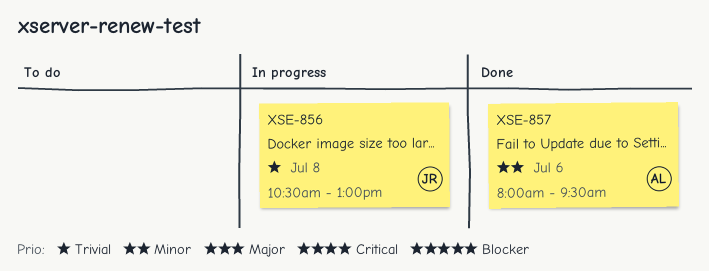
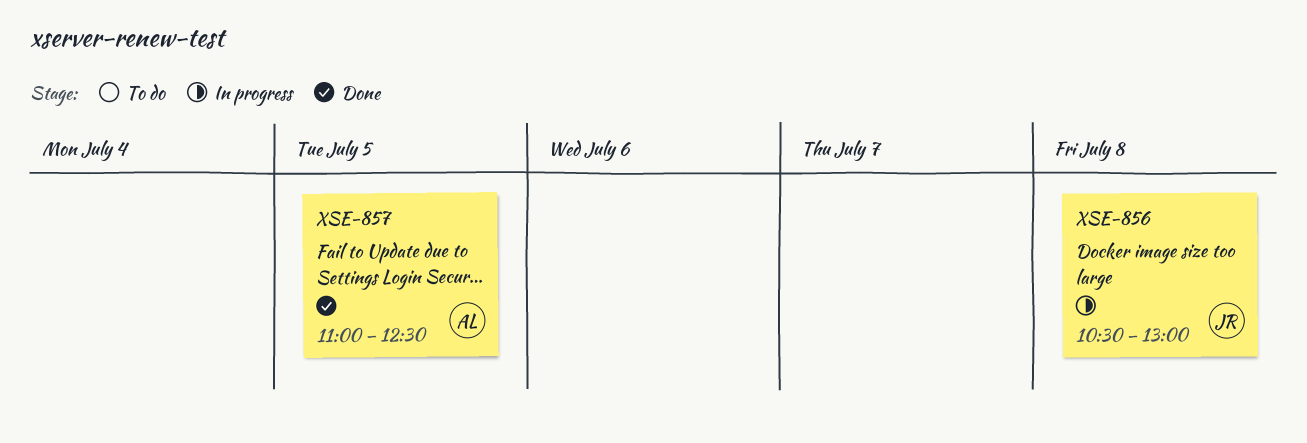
XSE-857, day: Jul 6 -> Jul 5
XSE-857, begins: 08:00 -> 11:00
XSE-857, ends: 09:30 -> 12:30

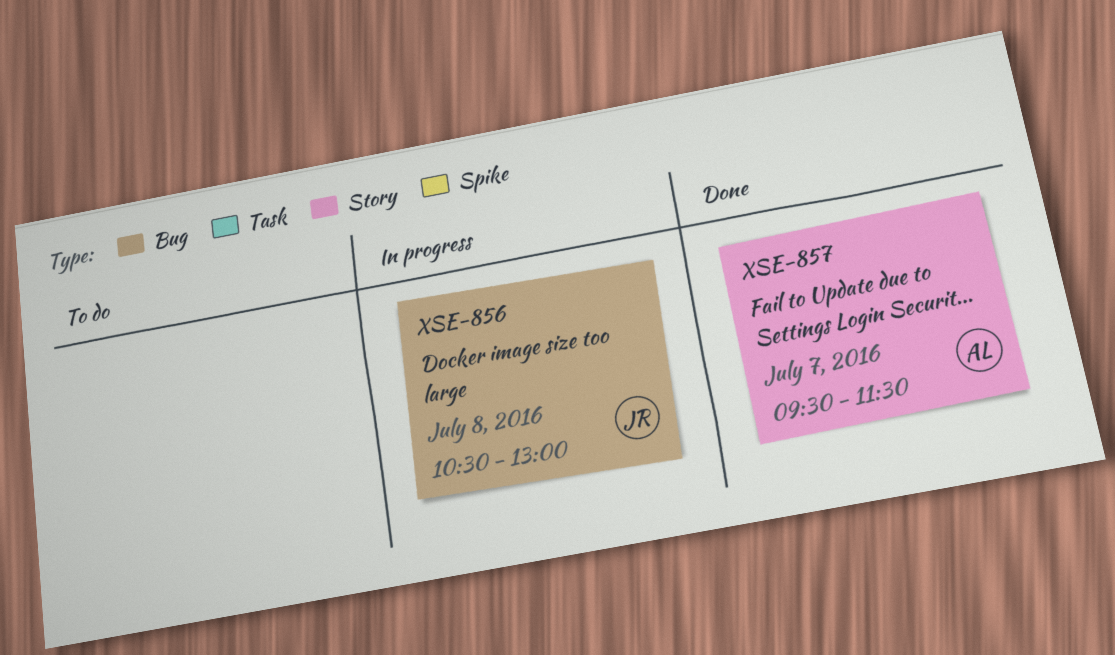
XSE-857, day: Jul 5 -> Jul 7
XSE-857, begins: 11:00 -> 09:30
XSE-857, ends: 12:30 -> 11:30

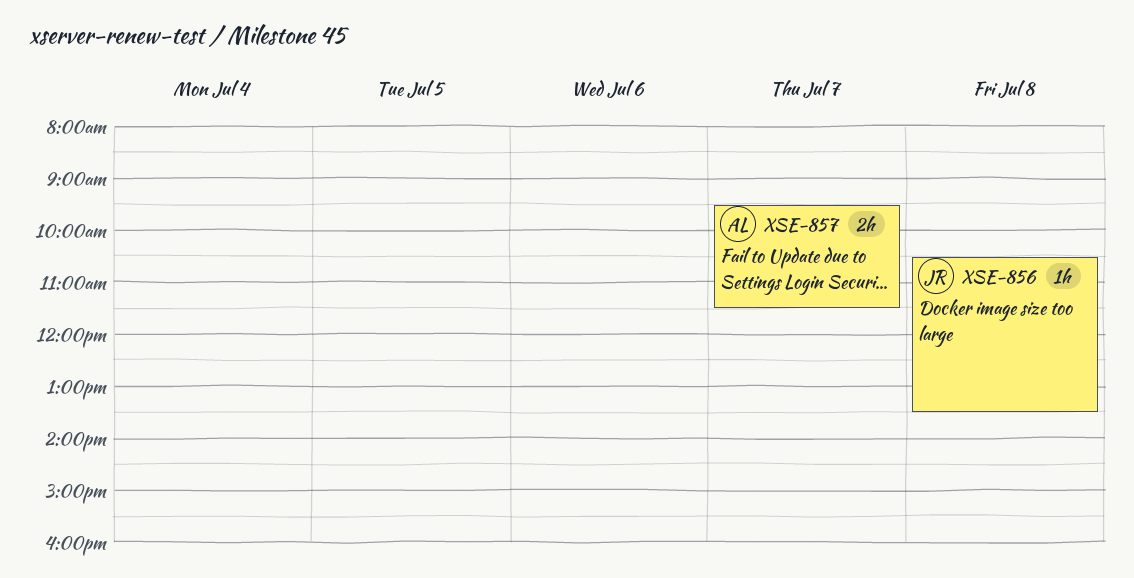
XSE-856, ends: 13:00 -> 13:30

